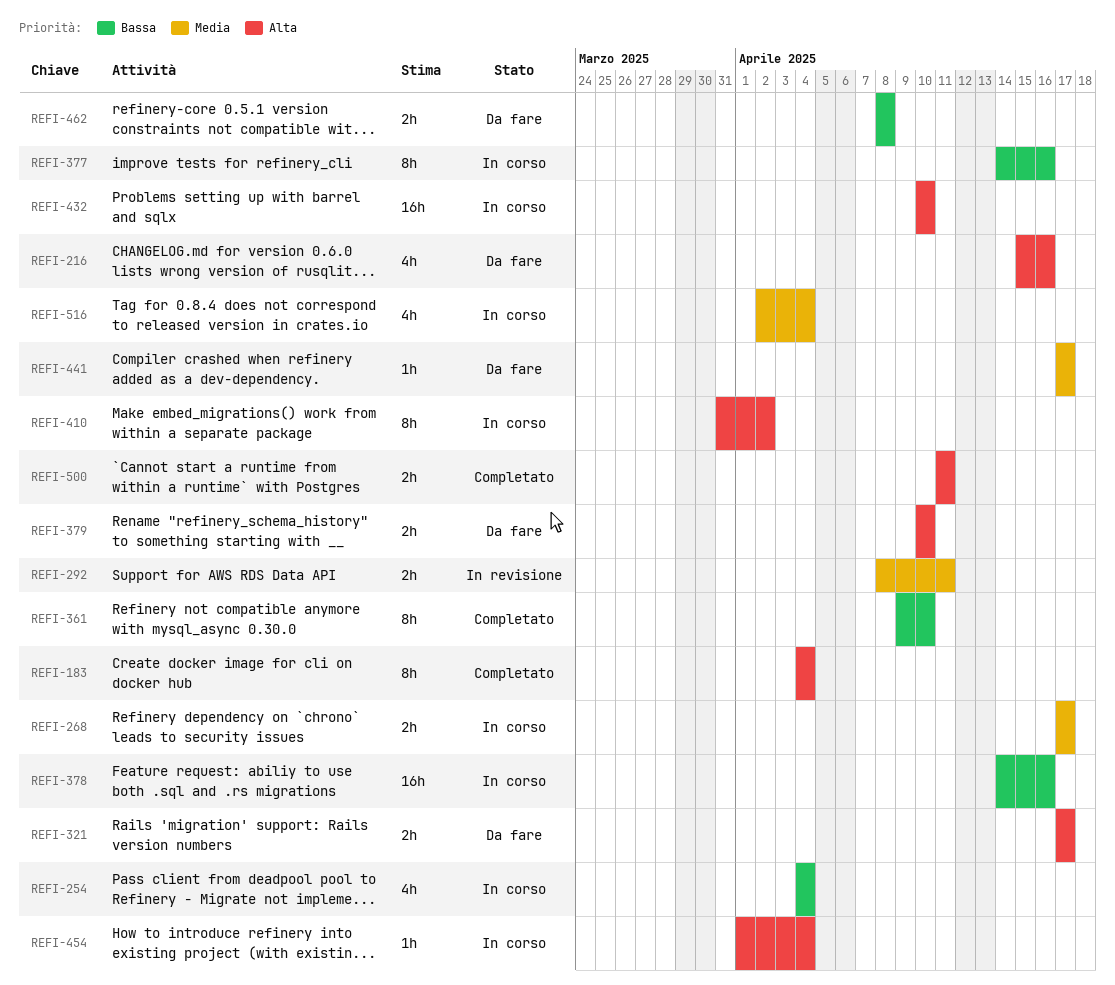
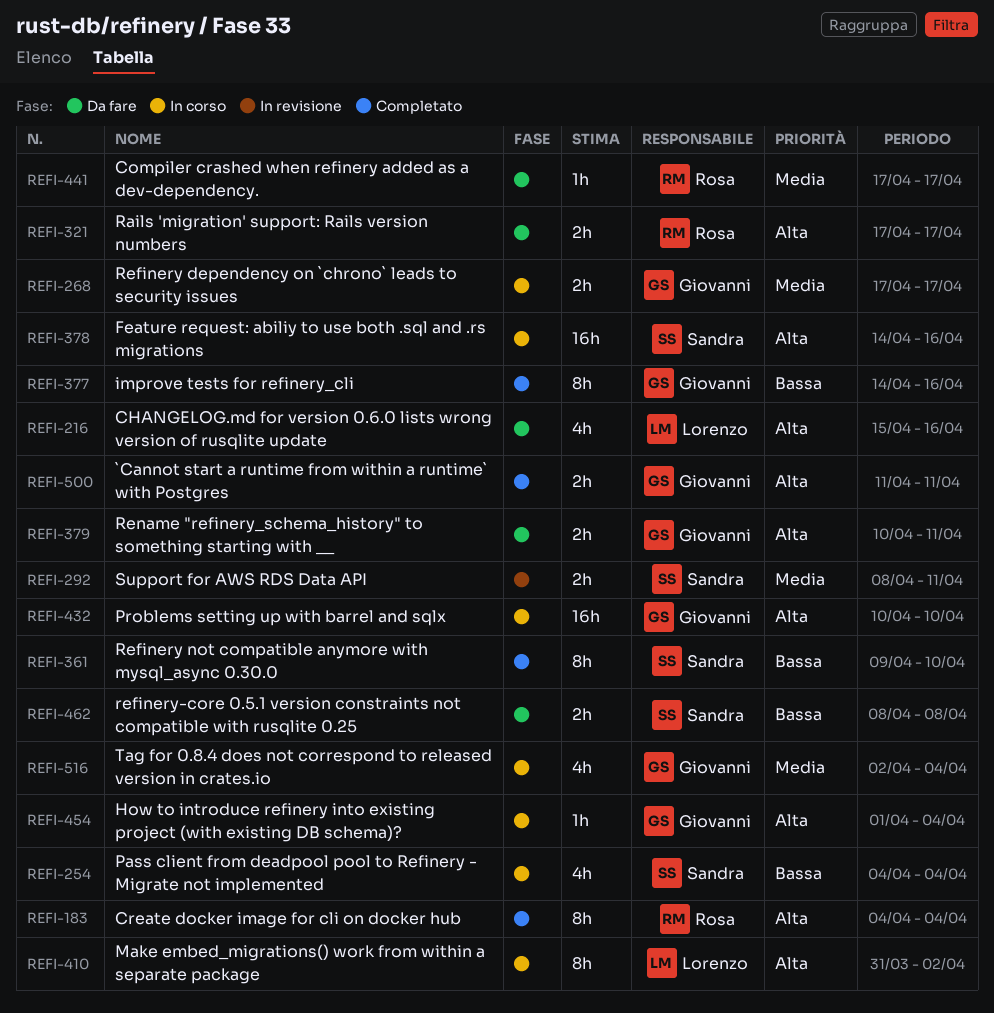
REFI-377, status: In corso -> Completato
REFI-378, priority: Bassa -> Alta
REFI-379, due: Apr 10 -> Apr 11

